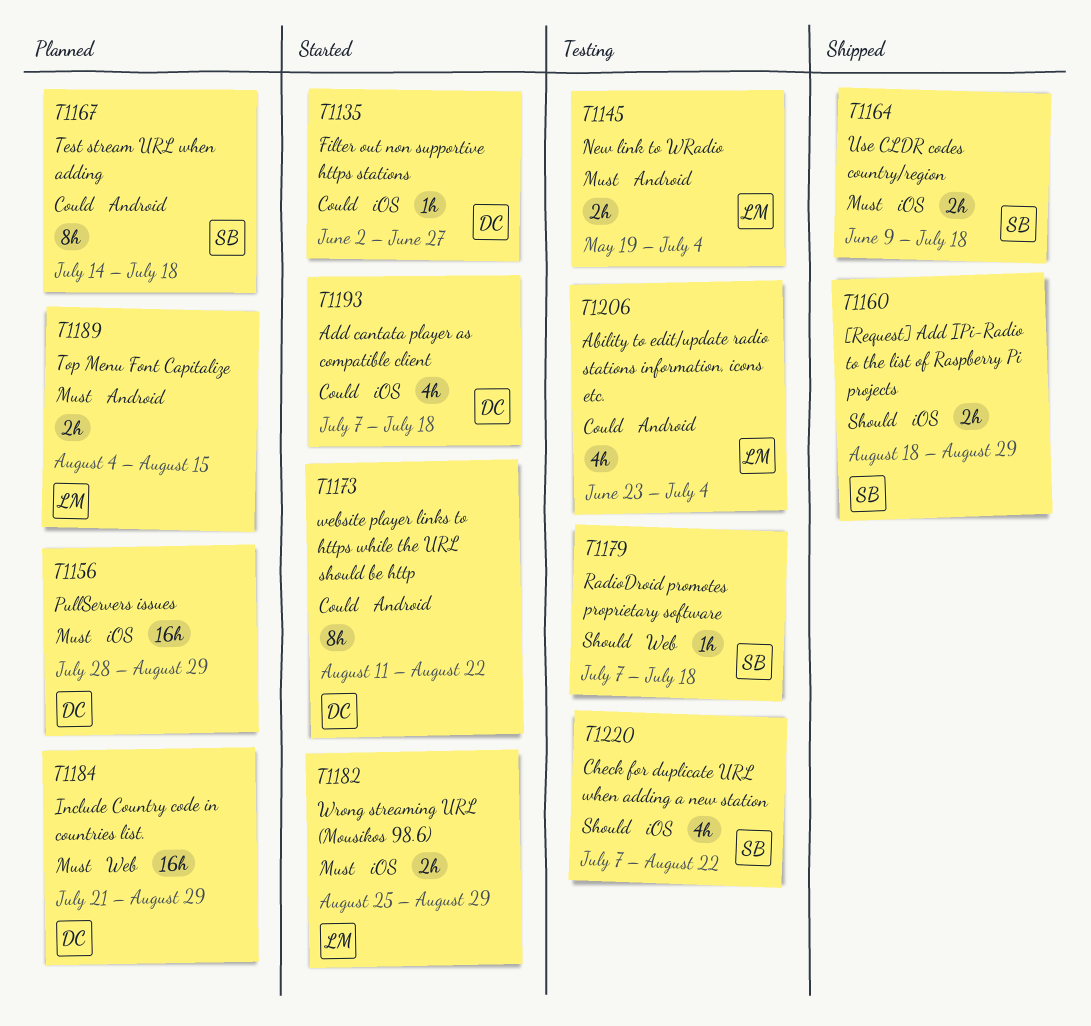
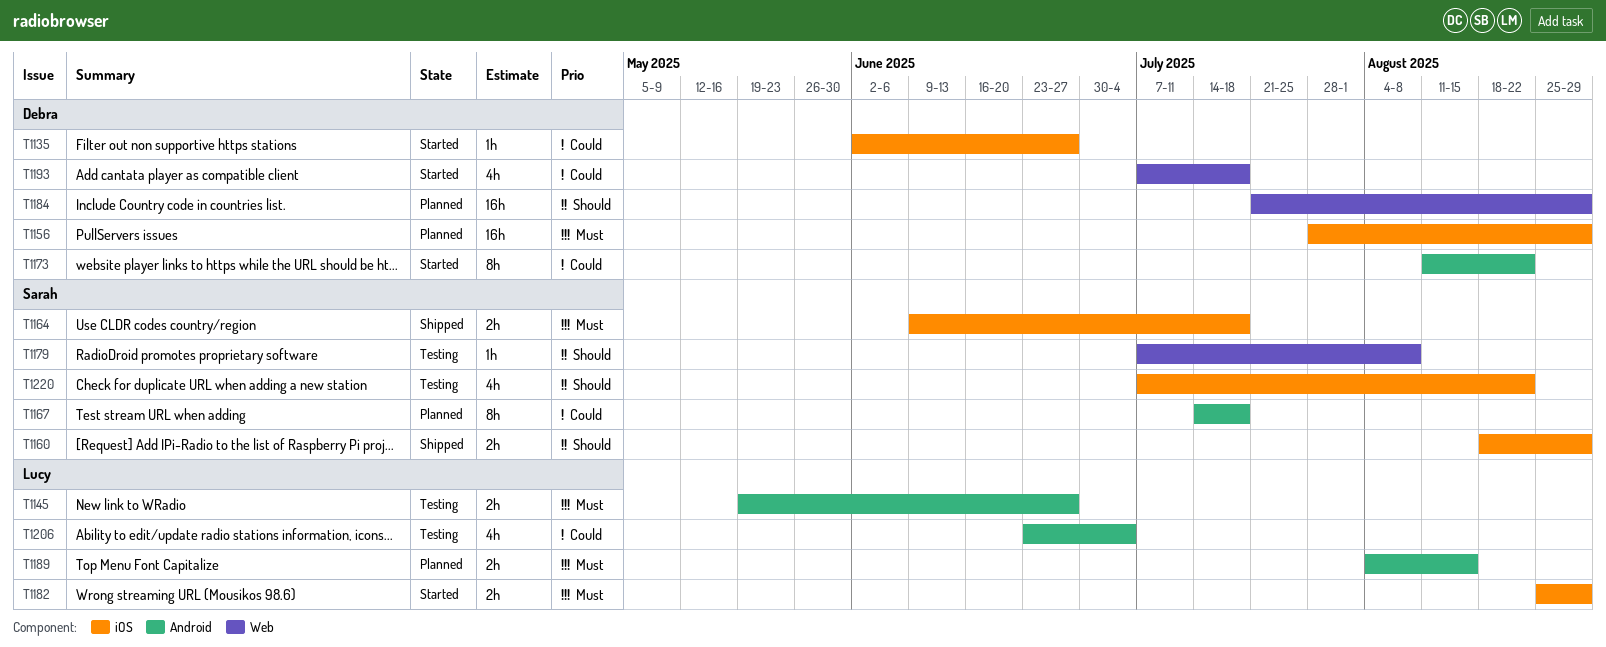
T1145, due: Jul 4 -> Jun 27
T1179, due: Jul 18 -> Aug 8
T1184, priority: Must -> Should
T1193, label: iOS -> Web

